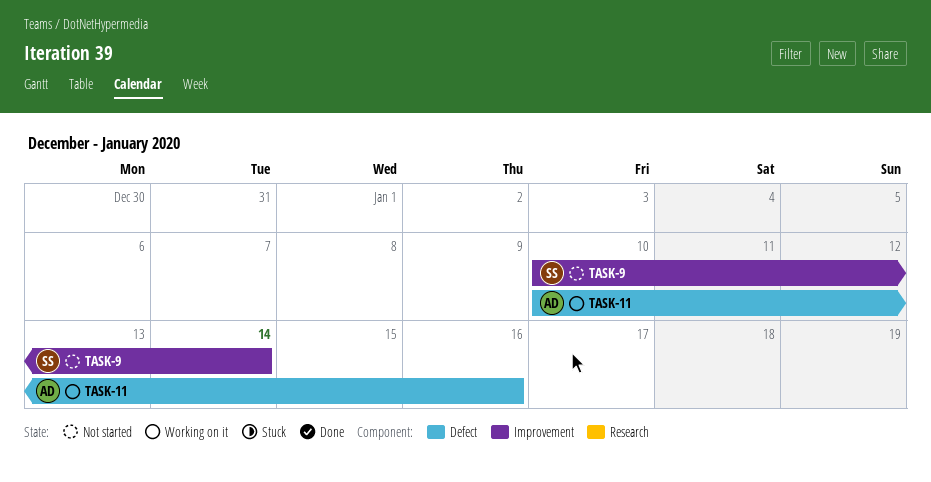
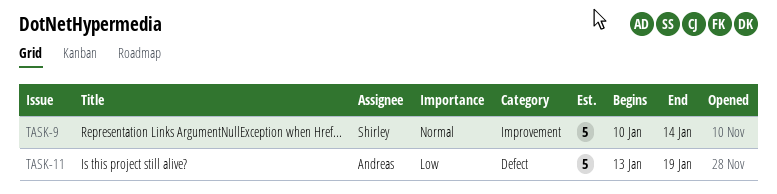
TASK-11, start: Jan 10 -> Jan 13
TASK-11, due: Jan 16 -> Jan 19

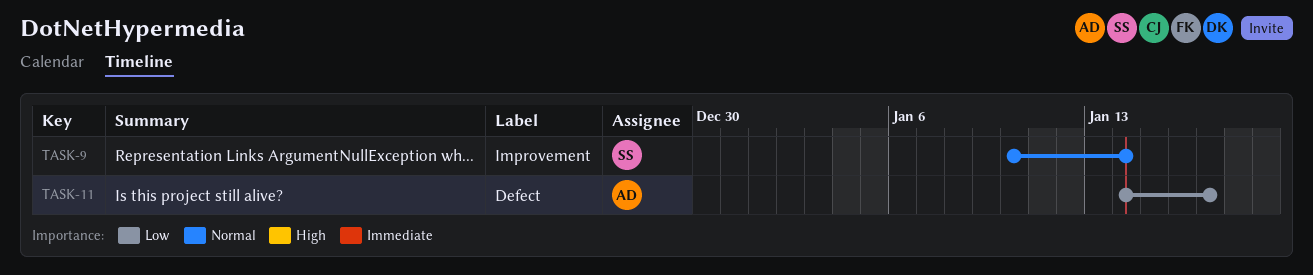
TASK-11, start: Jan 13 -> Jan 14
TASK-11, due: Jan 19 -> Jan 17

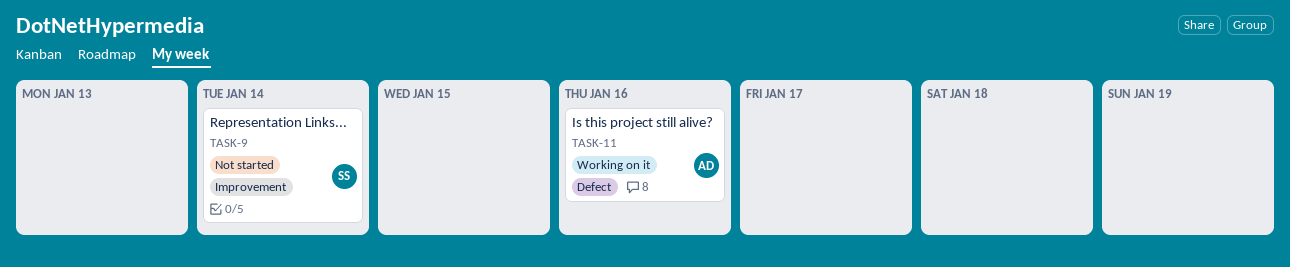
TASK-11, due: Jan 17 -> Jan 16

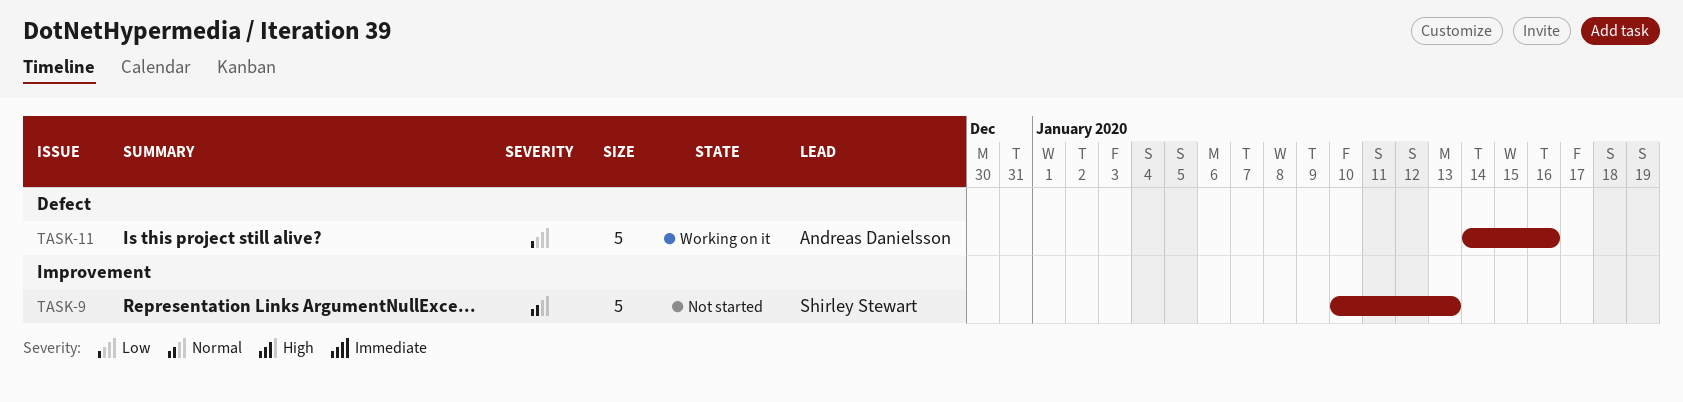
TASK-9, due: Jan 14 -> Jan 13

